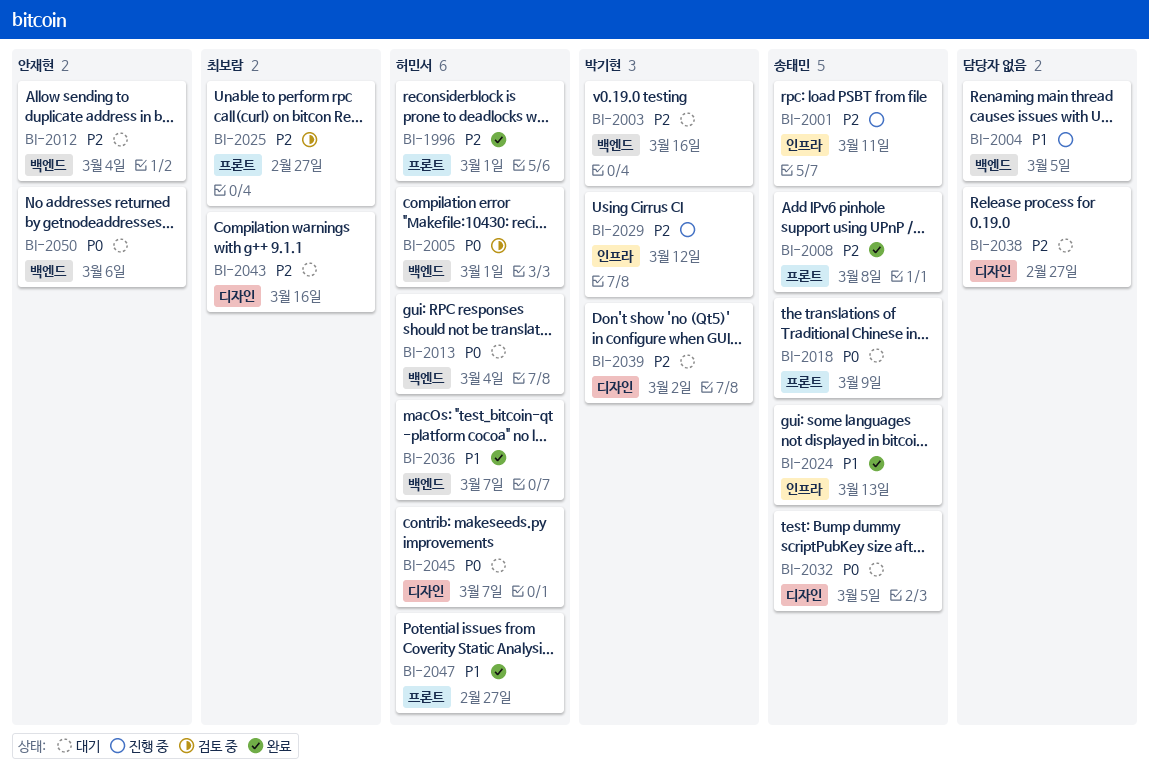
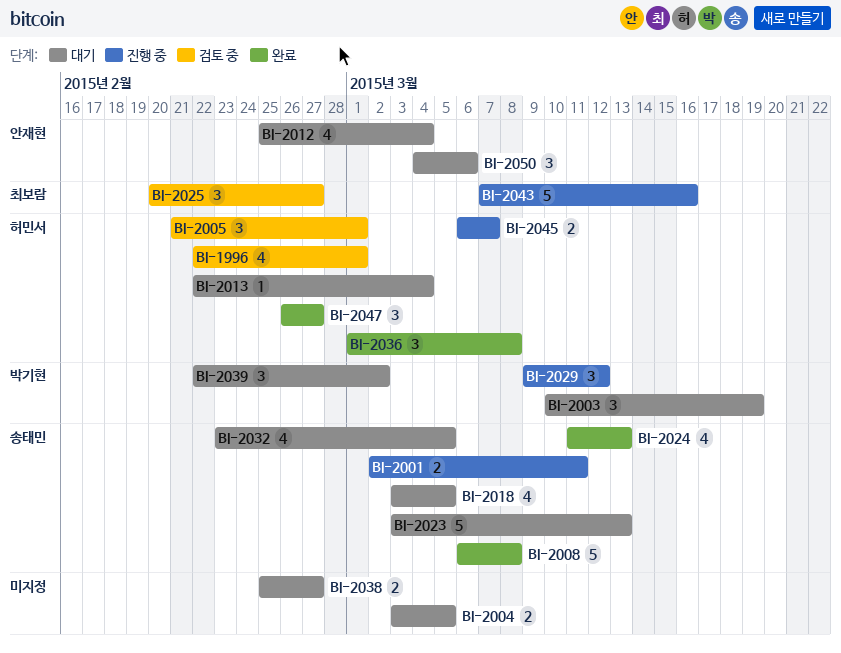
BI-1996, status: 완료 -> 검토 중
BI-2003, due: Mar 16 -> Mar 19
BI-2004, status: 진행 중 -> 대기
BI-2018, due: Mar 9 -> Mar 5
BI-2023: none -> present
BI-2036, due: Mar 7 -> Mar 8
BI-2043, status: 대기 -> 진행 중
BI-2045, status: 대기 -> 진행 중

